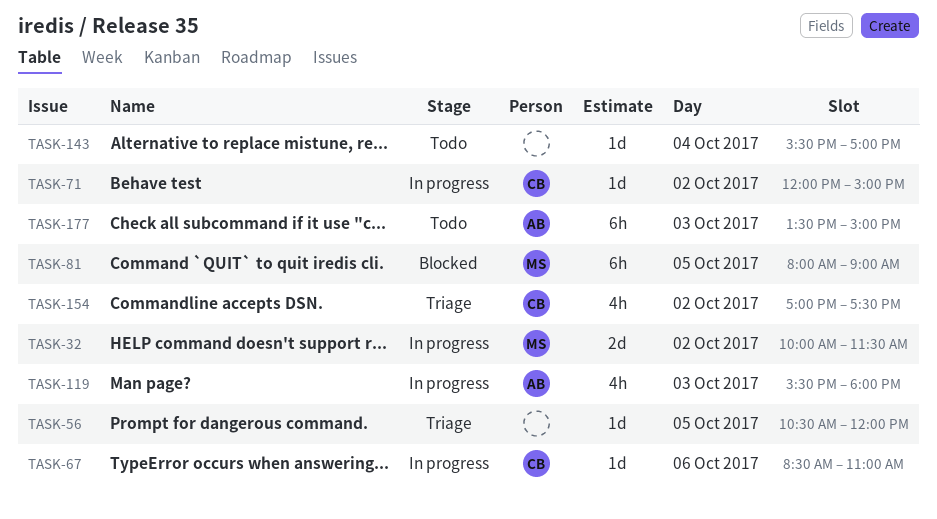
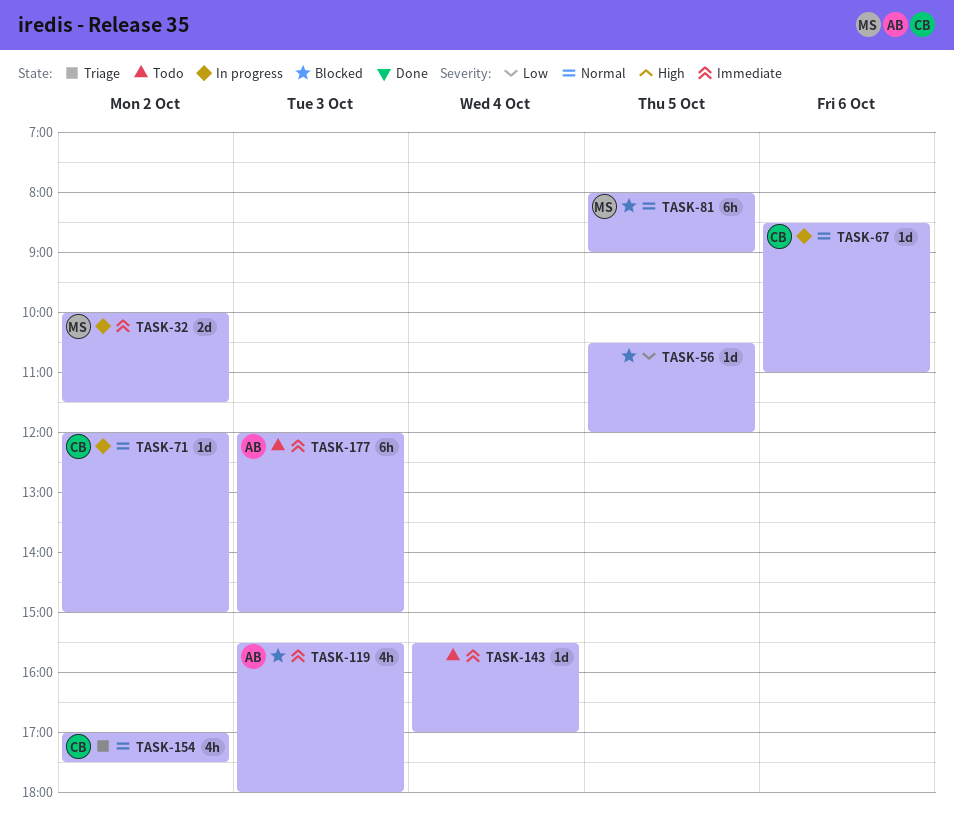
TASK-56, status: Triage -> Blocked
TASK-119, status: In progress -> Blocked
TASK-177, begins: 13:30 -> 12:00

